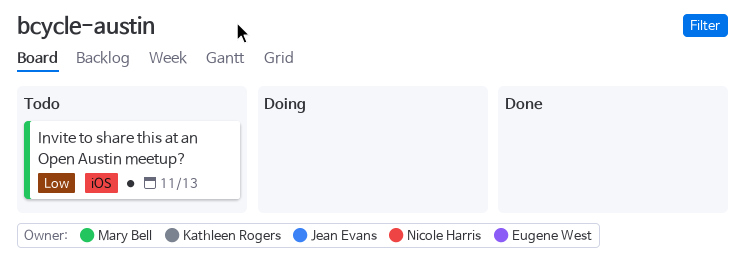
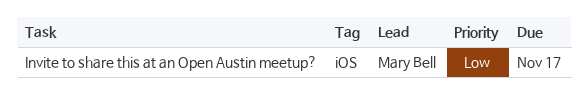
Invite to share this at an Open Austin meetup?, due: Nov 13 -> Nov 17

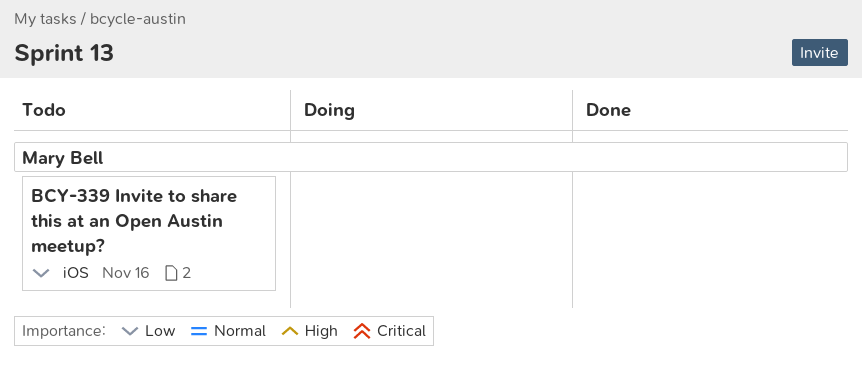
Invite to share this at an Open Austin meetup?, due: Nov 17 -> Nov 16

